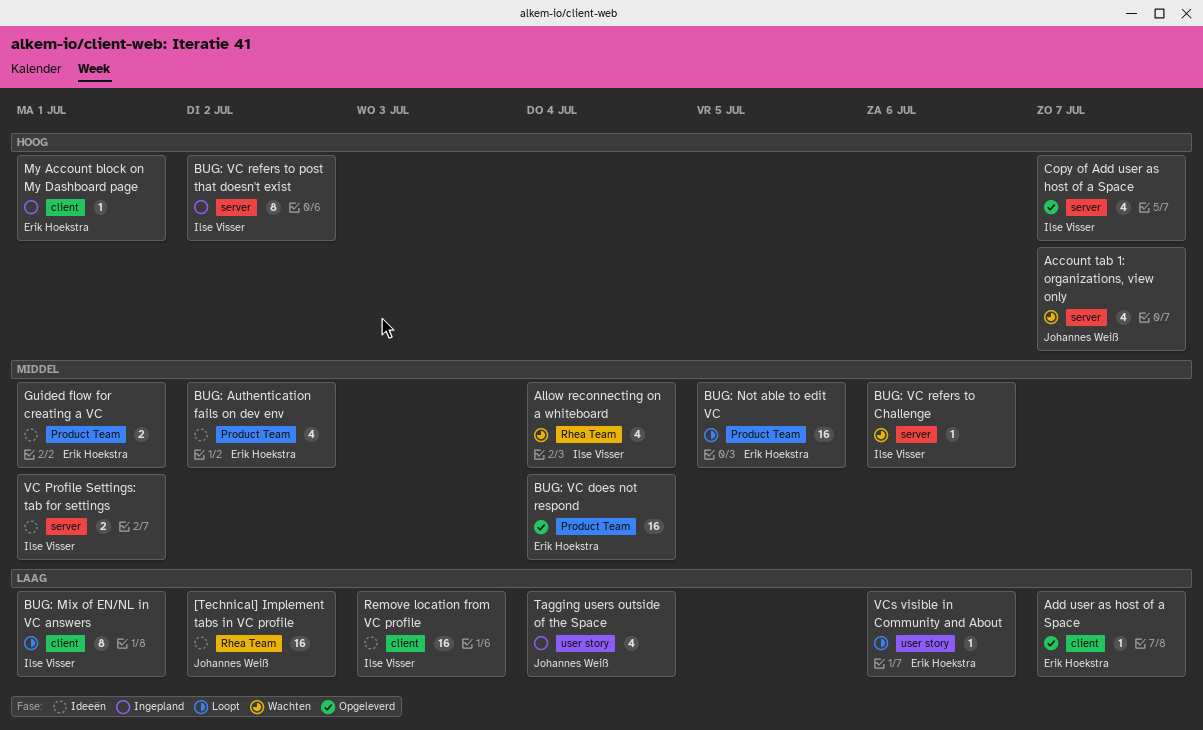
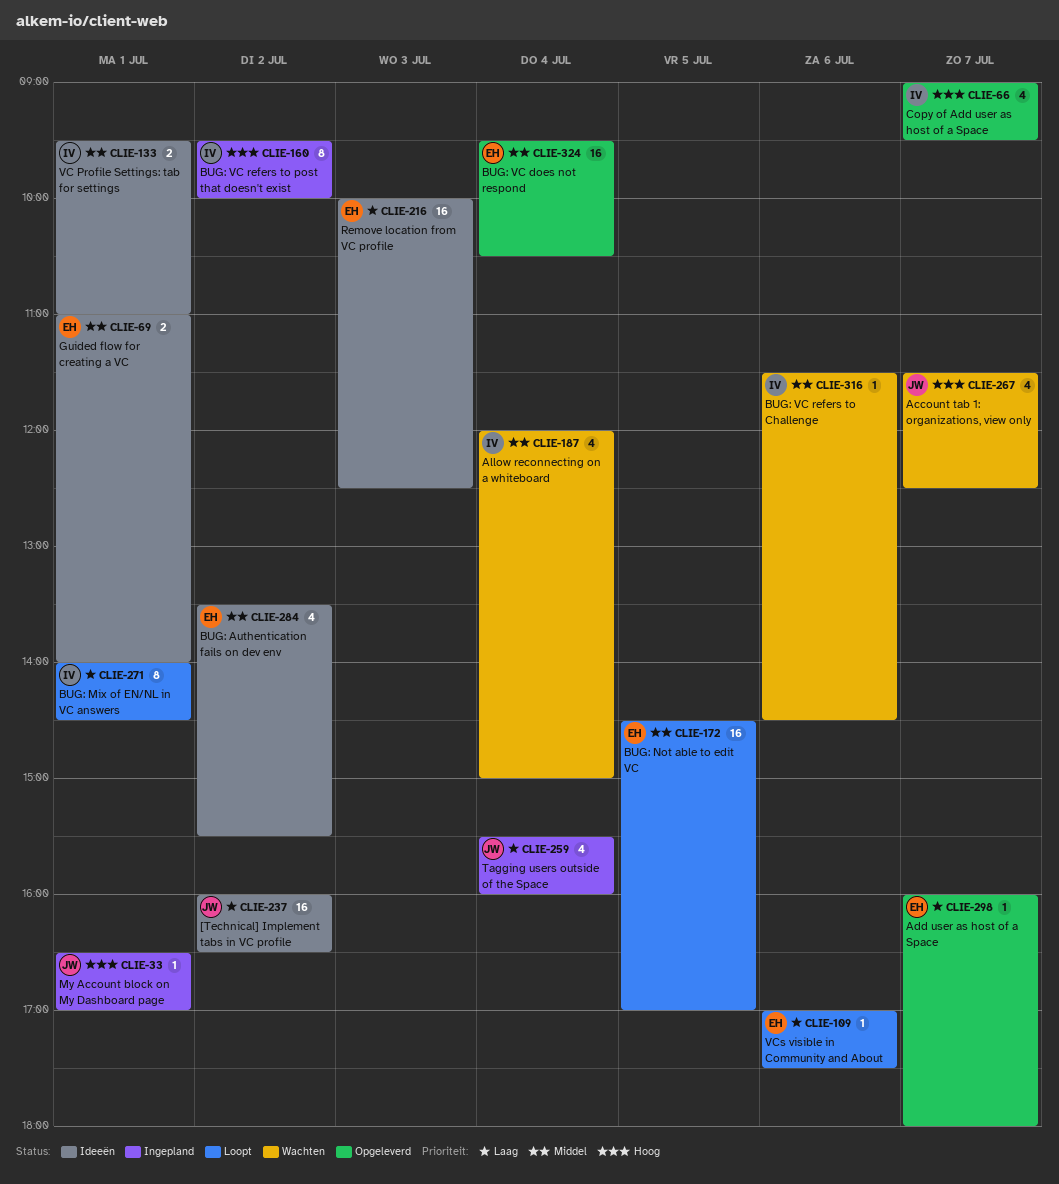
My Account block on My Dashboard page, owner: Erik Hoekstra -> Johannes Weiß
Remove location from VC profile, owner: Ilse Visser -> Erik Hoekstra

